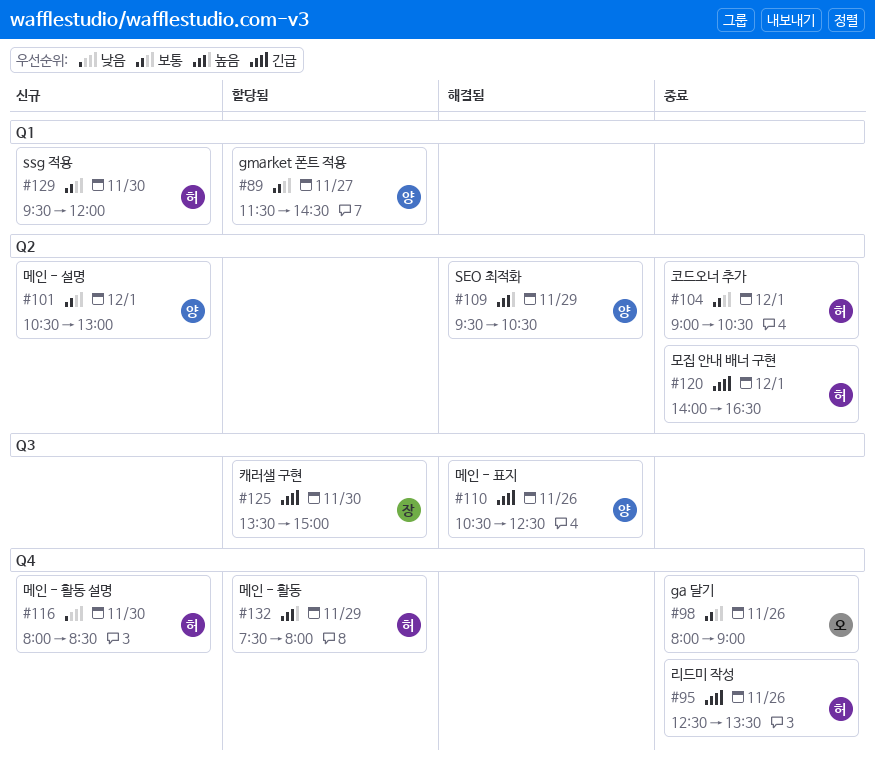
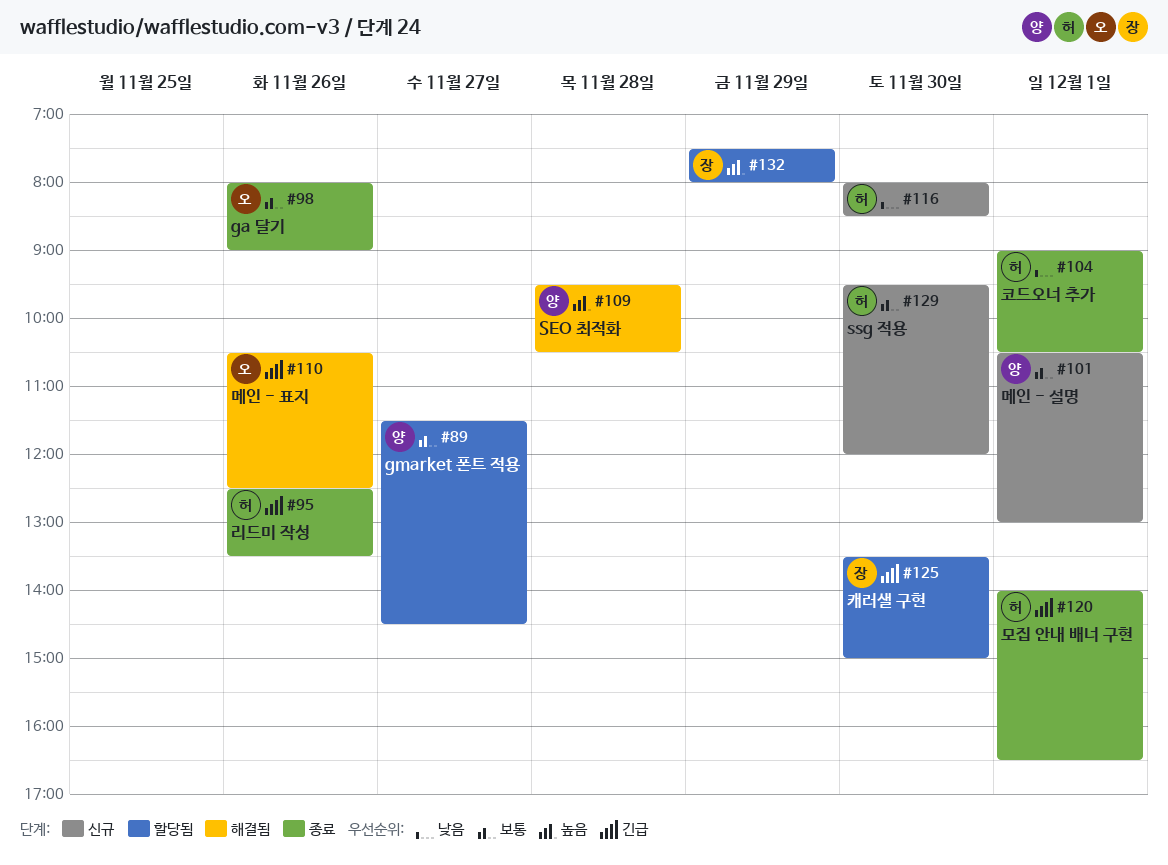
#104, priority: 보통 -> 낮음
#109, day: Nov 29 -> Nov 28
#110, owner: 양 -> 오
#132, owner: 허 -> 장

